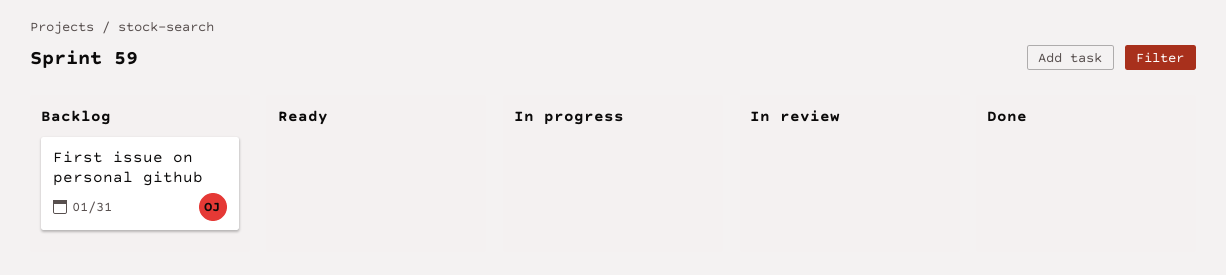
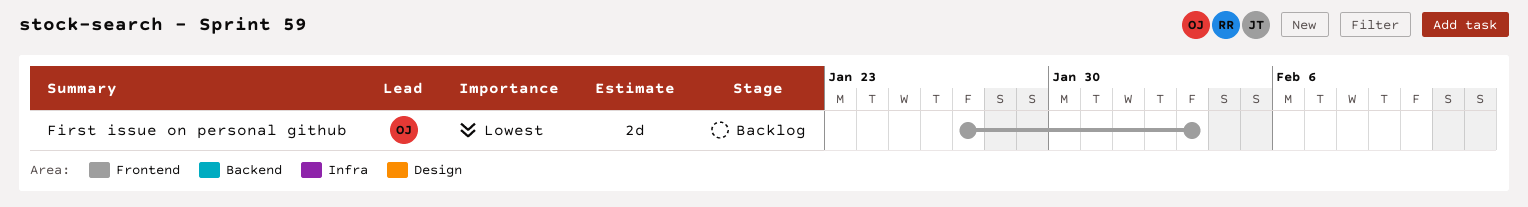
First issue on personal github, due: Jan 31 -> Feb 3

